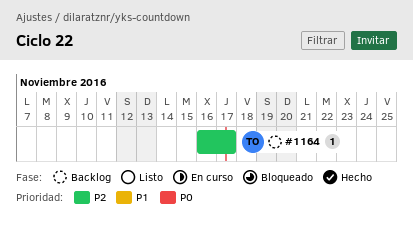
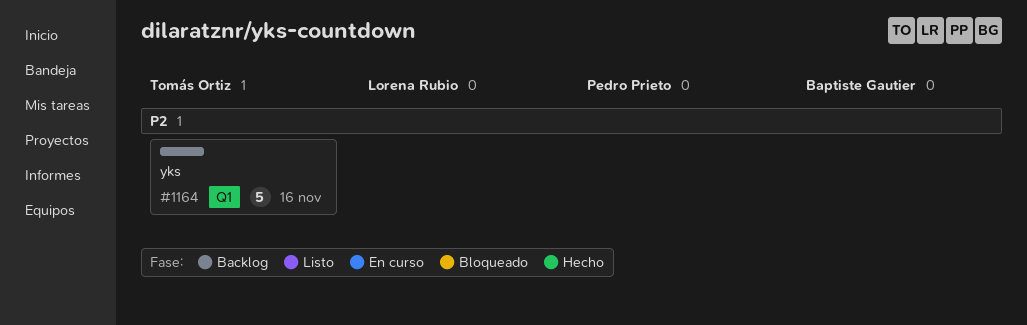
#1164, estimate: 1 -> 5
#1164, due: Nov 17 -> Nov 16

